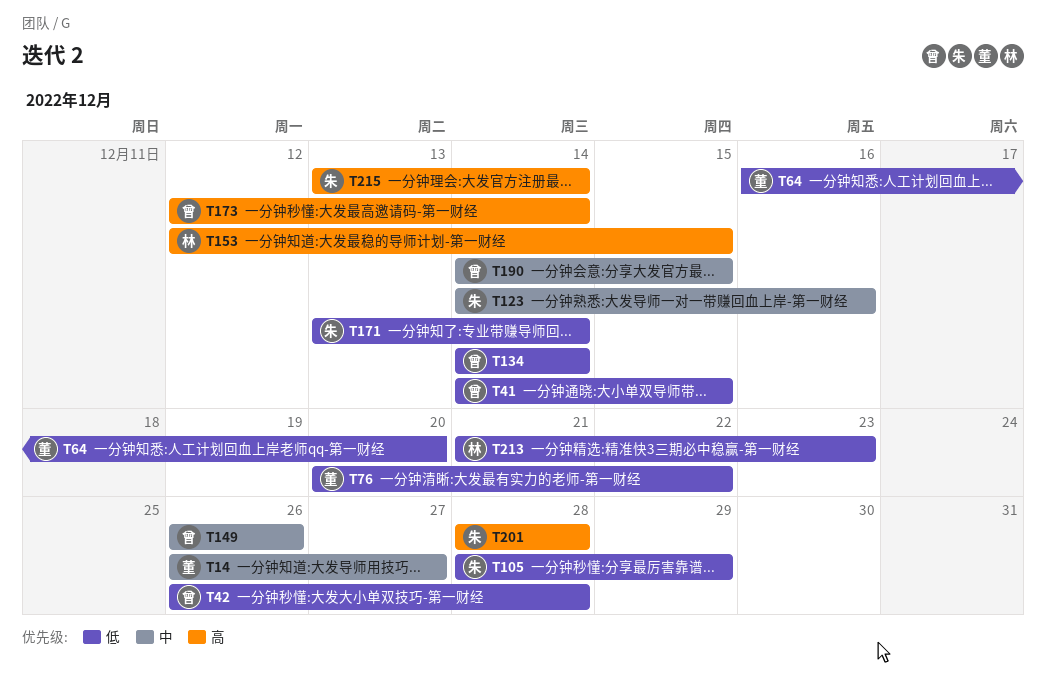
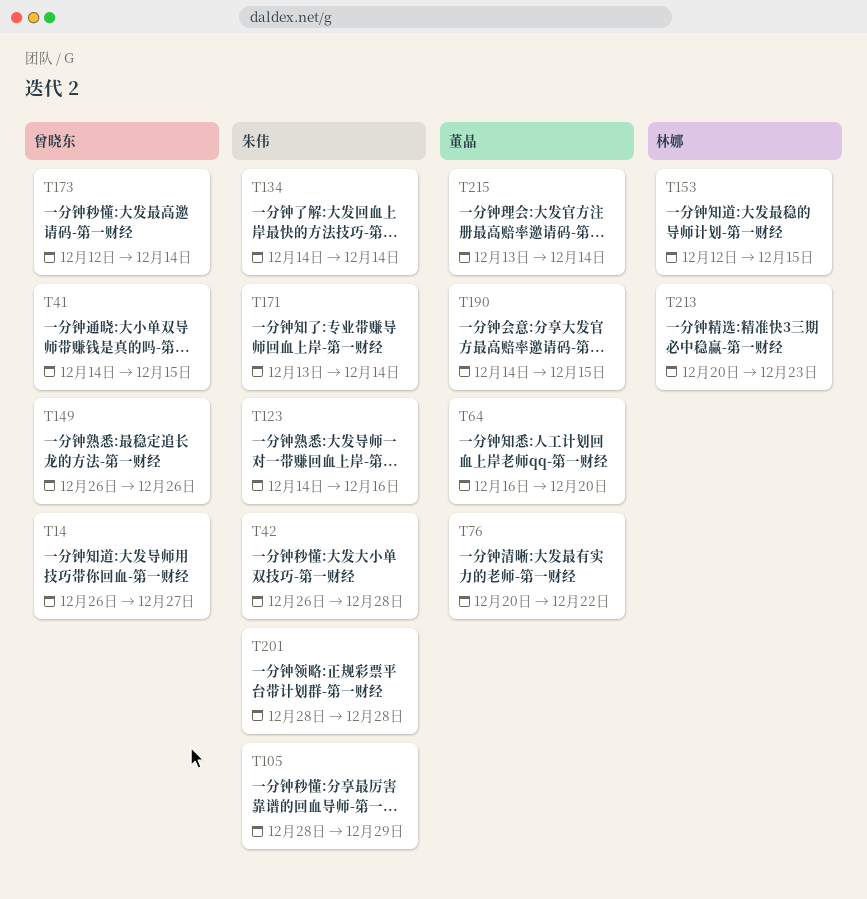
T14, owner: 董晶 -> 曾晓东
T42, owner: 曾晓东 -> 朱伟
T134, owner: 曾晓东 -> 朱伟
T190, owner: 曾晓东 -> 董晶
T213, start: Dec 21 -> Dec 20
T215, owner: 朱伟 -> 董晶

